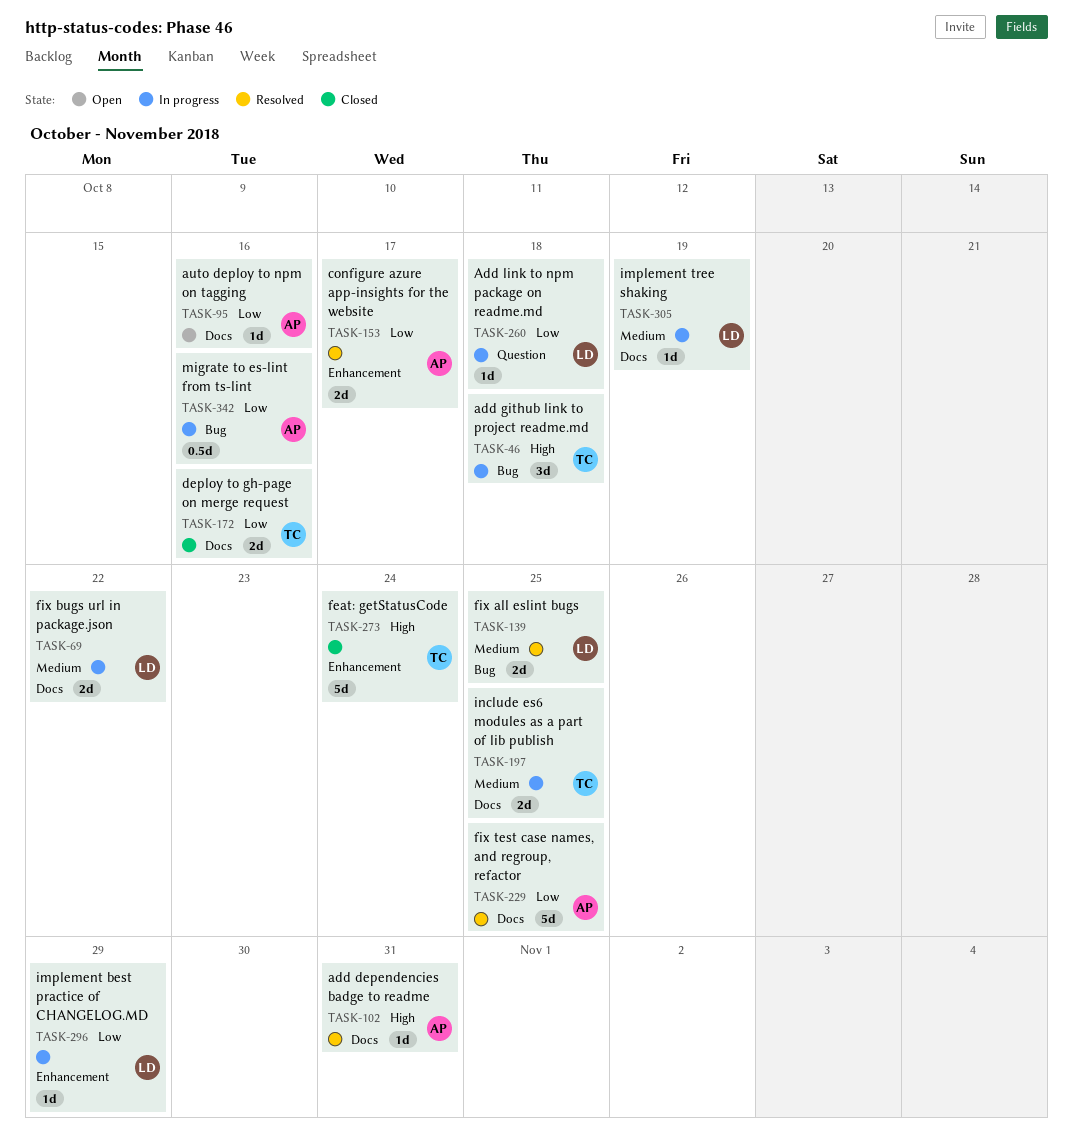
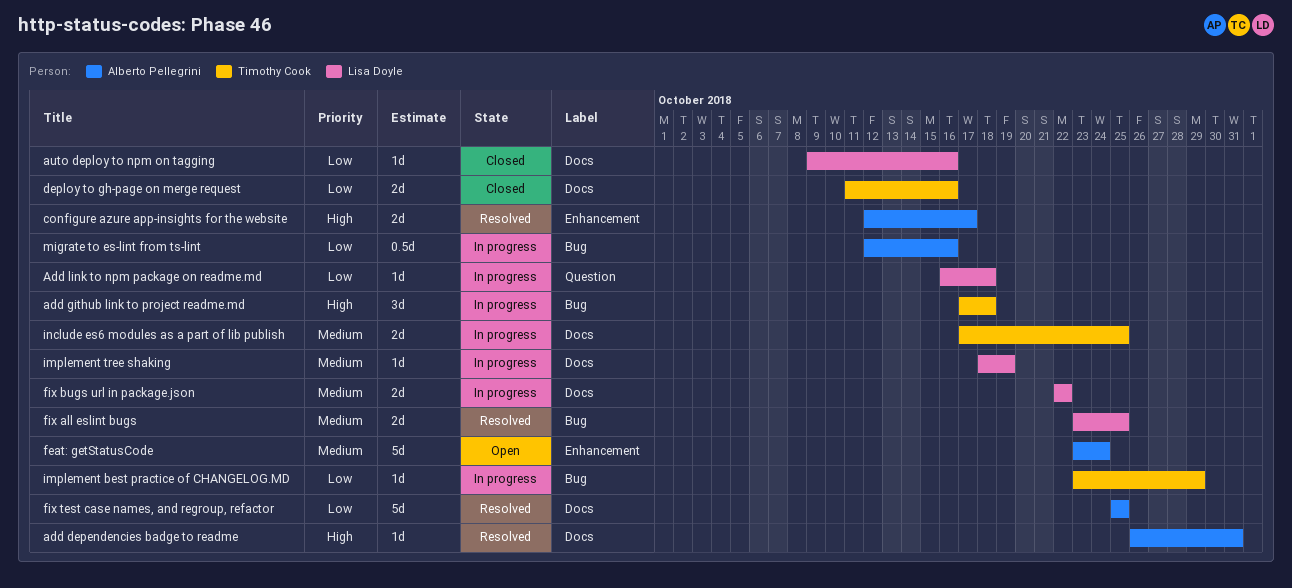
auto deploy to npm on tagging, status: Open -> Closed
auto deploy to npm on tagging, owner: Alberto Pellegrini -> Lisa Doyle
configure azure app-insights for the website, priority: Low -> High
feat: getStatusCode, status: Closed -> Open
feat: getStatusCode, owner: Timothy Cook -> Alberto Pellegrini
feat: getStatusCode, priority: High -> Medium
implement best practice of CHANGELOG.MD, owner: Lisa Doyle -> Timothy Cook
implement best practice of CHANGELOG.MD, label: Enhancement -> Bug

